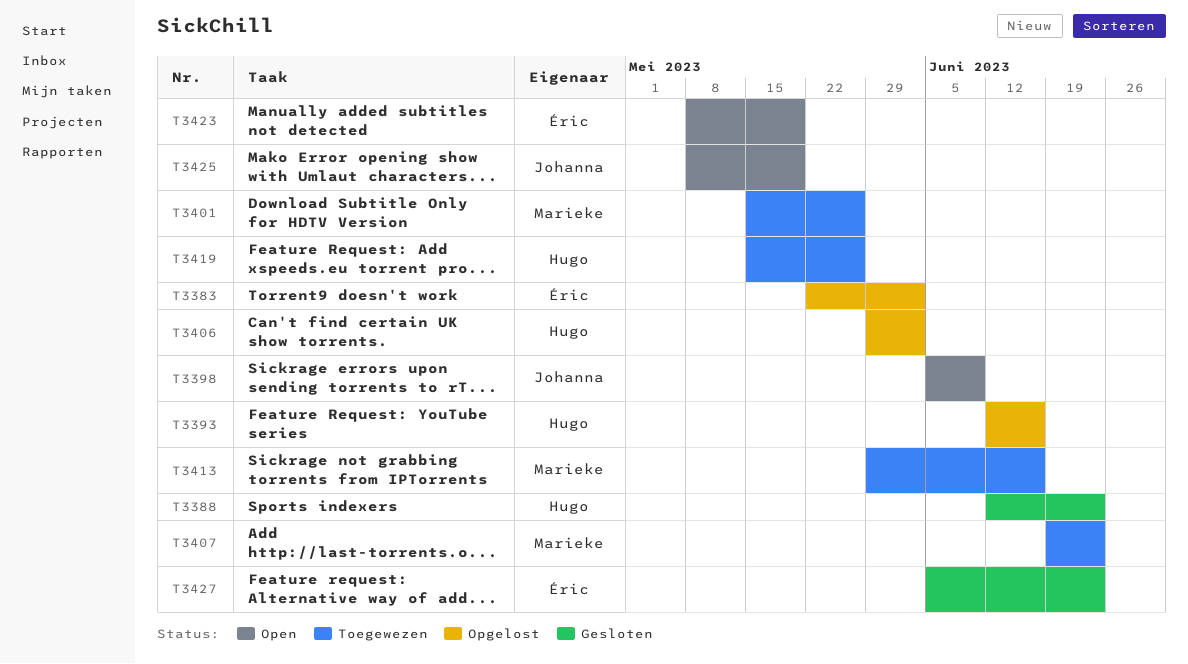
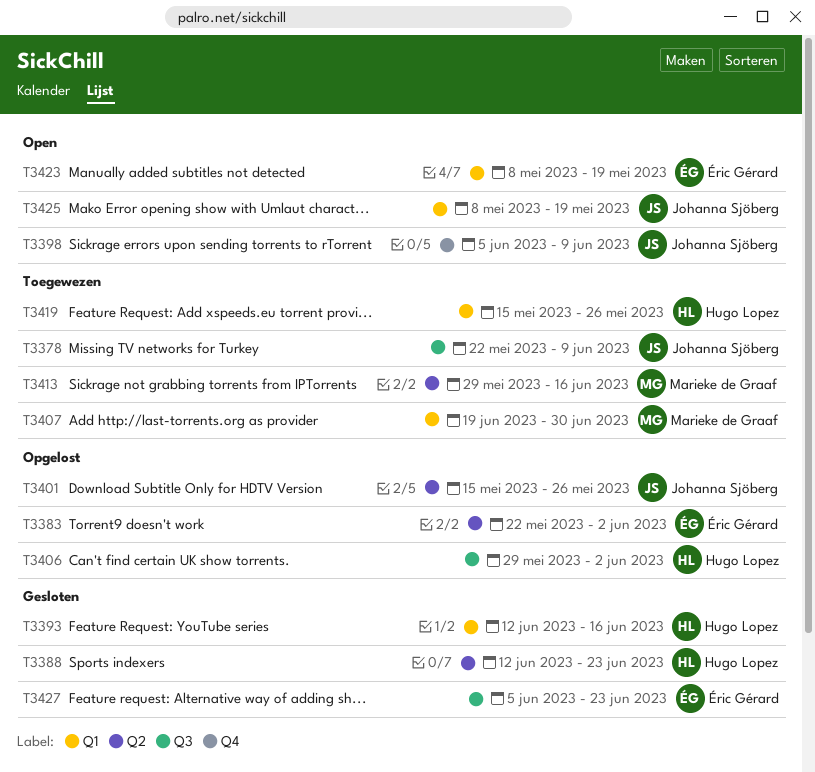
T3378: none -> present
T3393, status: Opgelost -> Gesloten
T3401, status: Toegewezen -> Opgelost
T3401, owner: Marieke de Graaf -> Johanna Sjöberg
T3407, due: Jun 23 -> Jun 30

